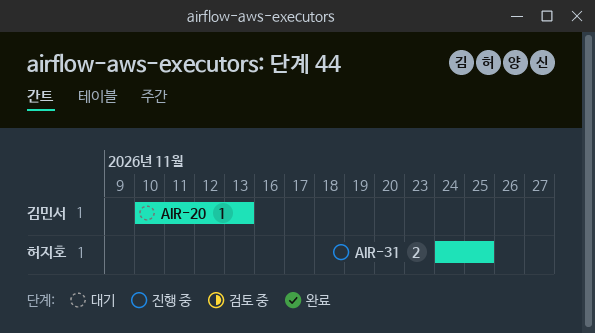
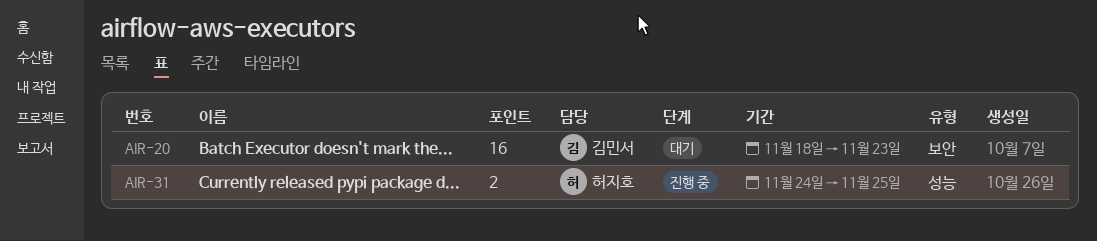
AIR-20, estimate: 1 -> 16
AIR-20, start: Nov 10 -> Nov 18
AIR-20, due: Nov 13 -> Nov 23

